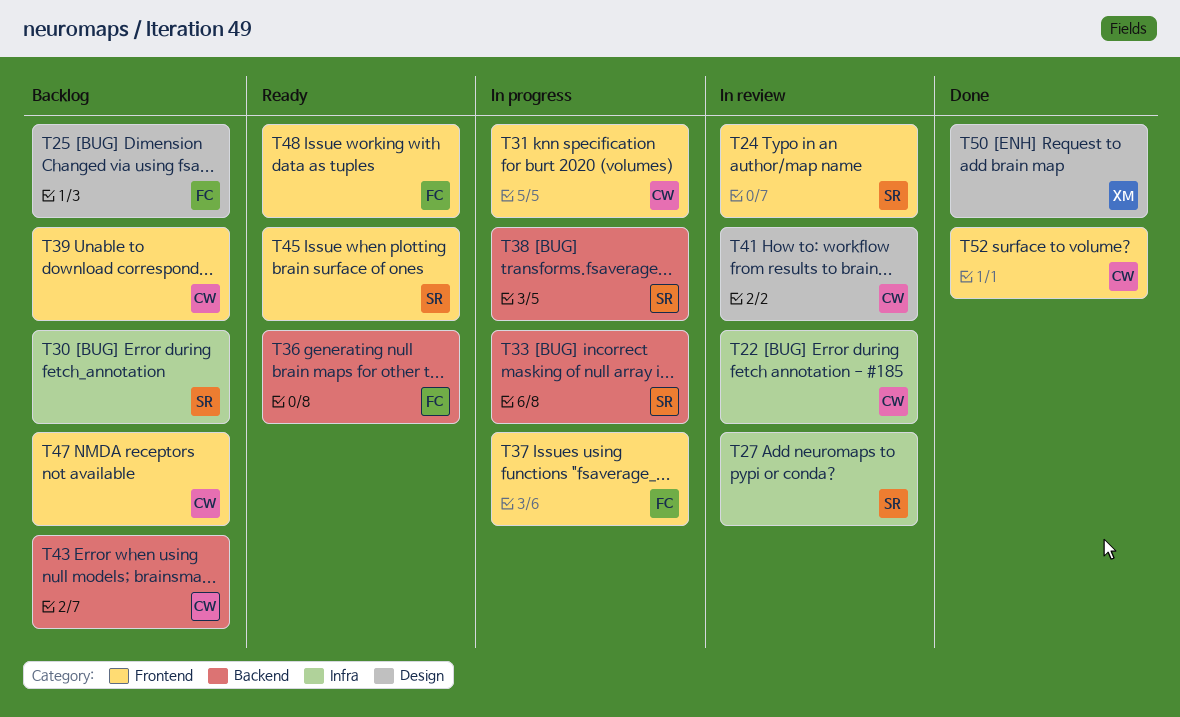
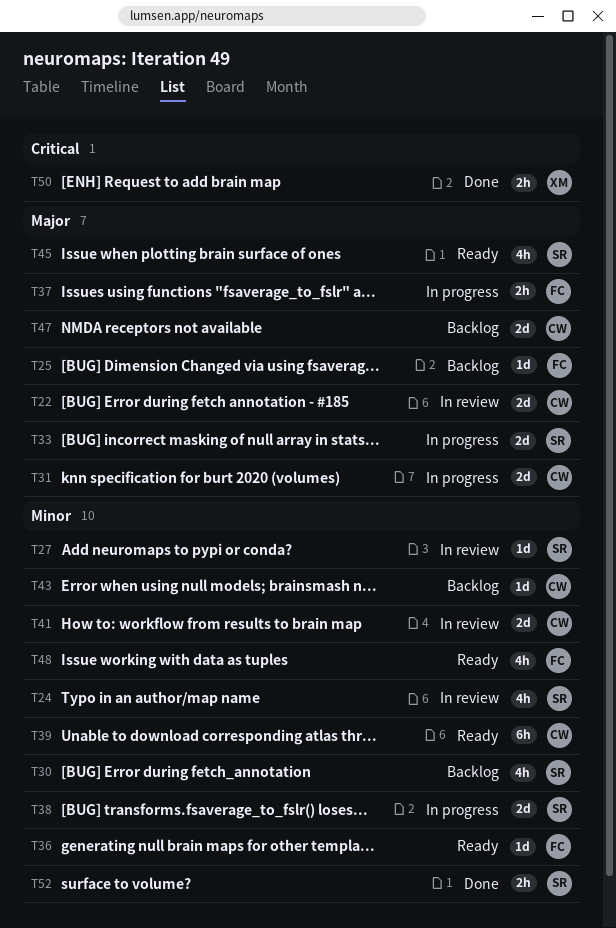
T39, status: Backlog -> Ready
T52, owner: CW -> SR

